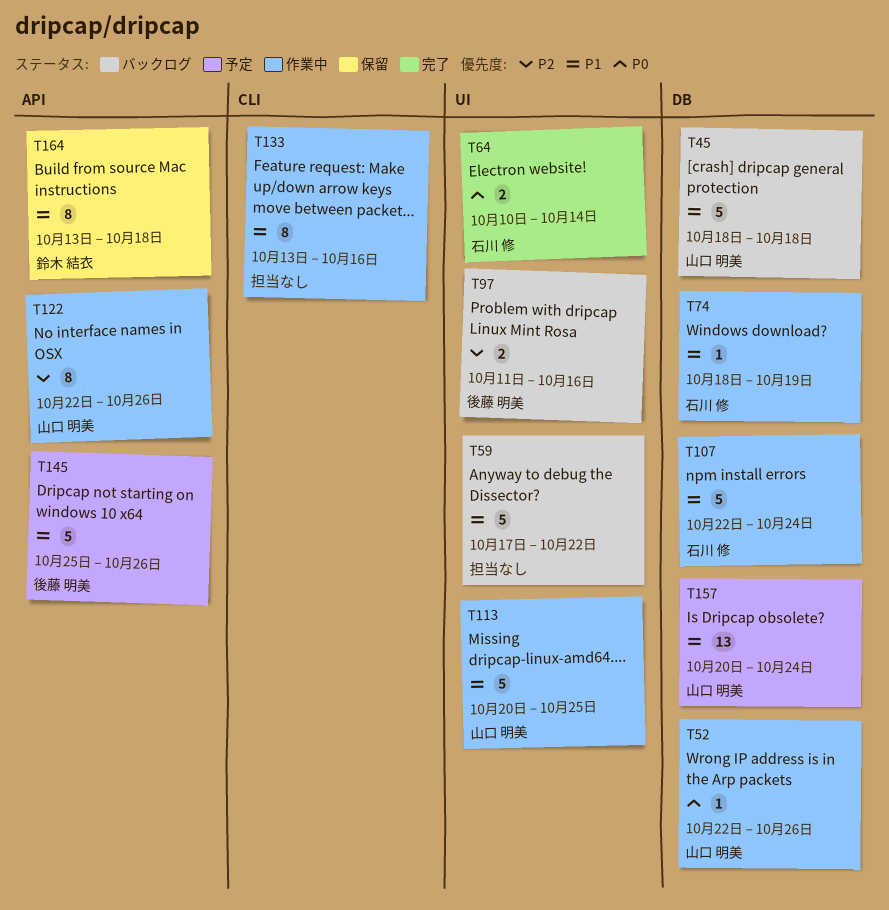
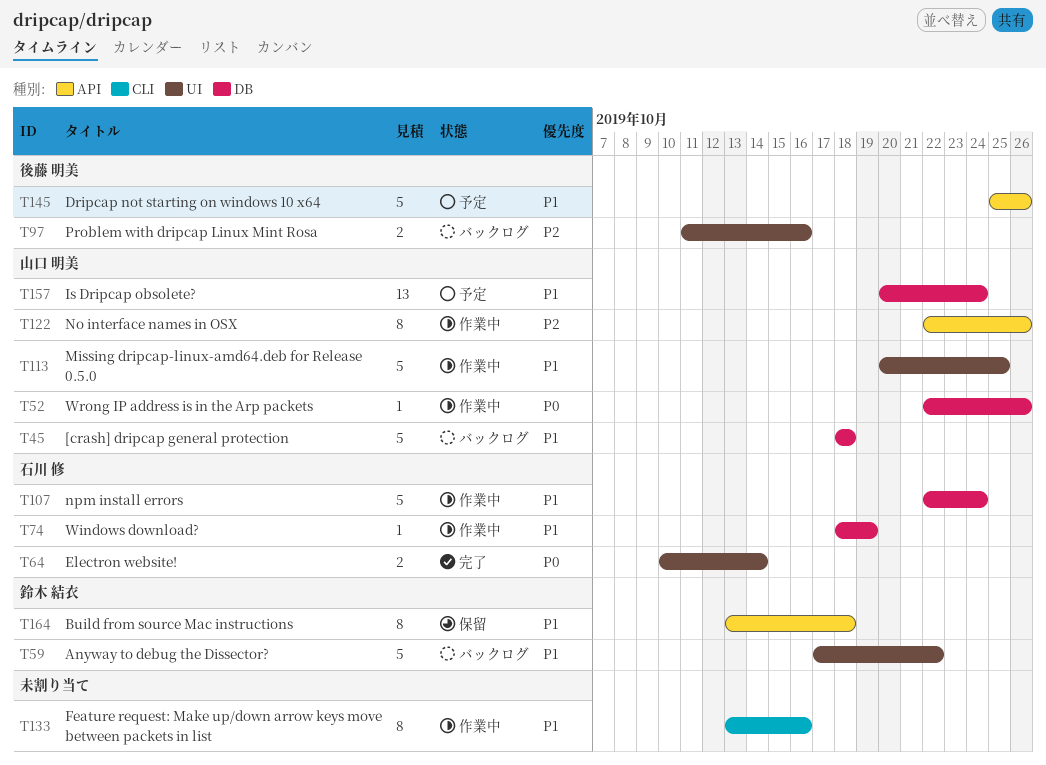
T59, owner: none -> 鈴木 結衣

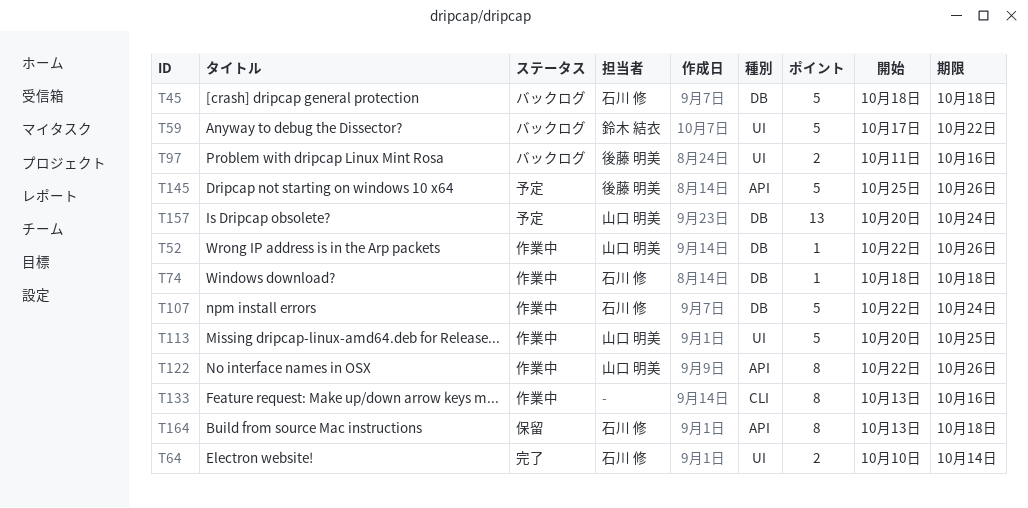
T45, owner: 山口 明美 -> 石川 修
T74, due: Oct 19 -> Oct 18
T164, owner: 鈴木 結衣 -> 石川 修

